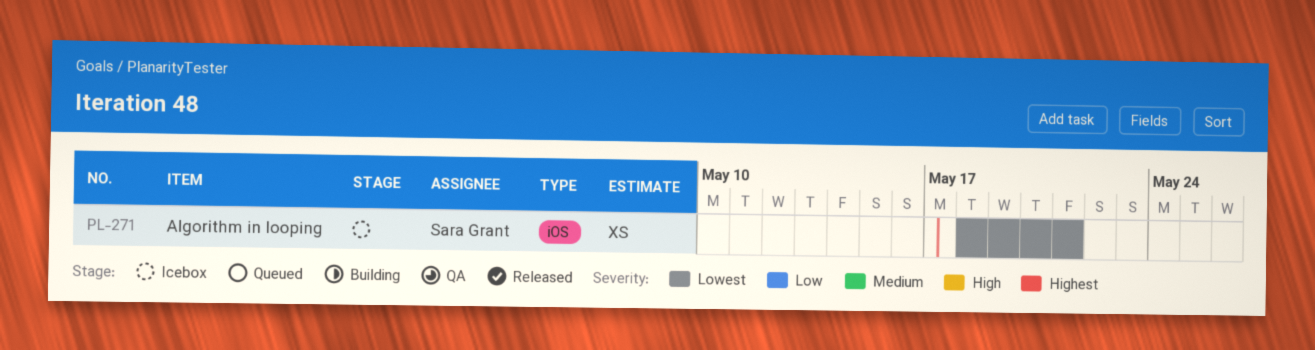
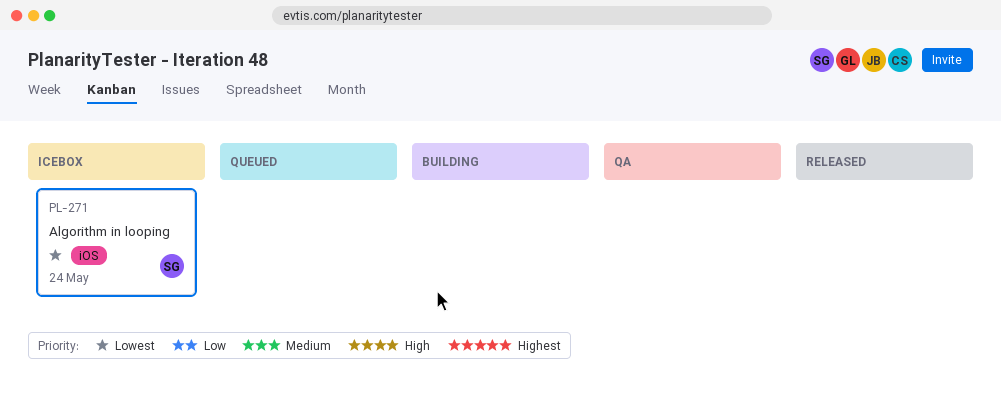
PL-271, due: May 21 -> May 24

